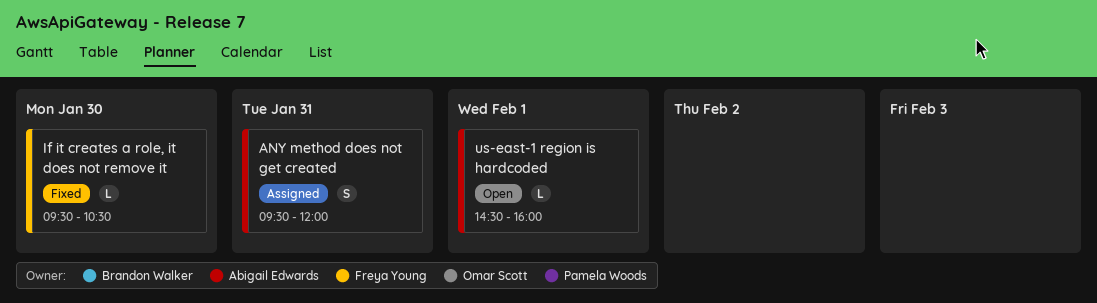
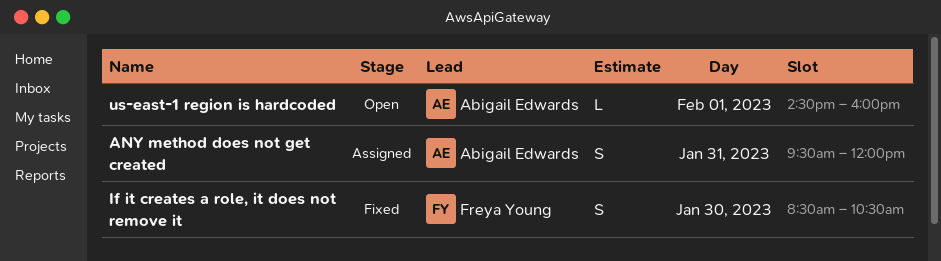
If it creates a role, it does not remove it, estimate: L -> S
If it creates a role, it does not remove it, begins: 09:30 -> 08:30

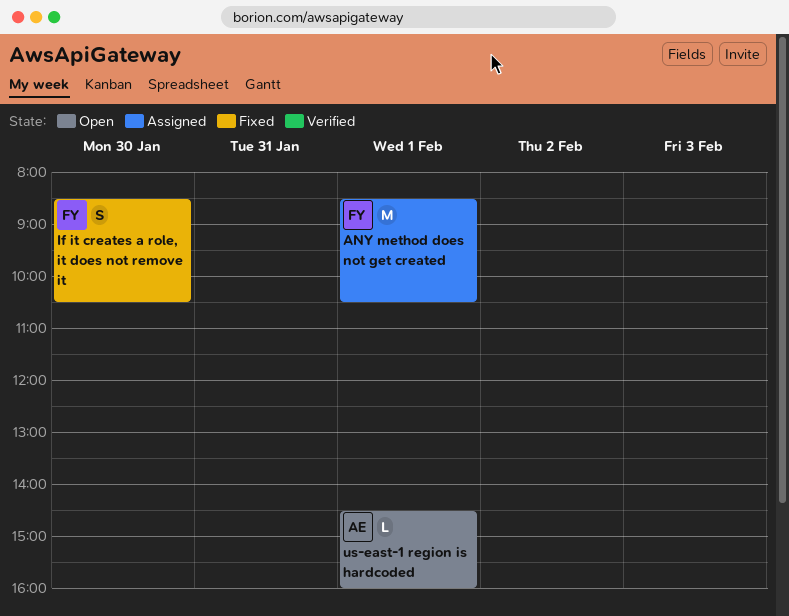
ANY method does not get created, owner: Abigail Edwards -> Freya Young
ANY method does not get created, estimate: S -> M
ANY method does not get created, day: Jan 31 -> Feb 1
ANY method does not get created, begins: 09:30 -> 08:30
ANY method does not get created, ends: 12:00 -> 10:30

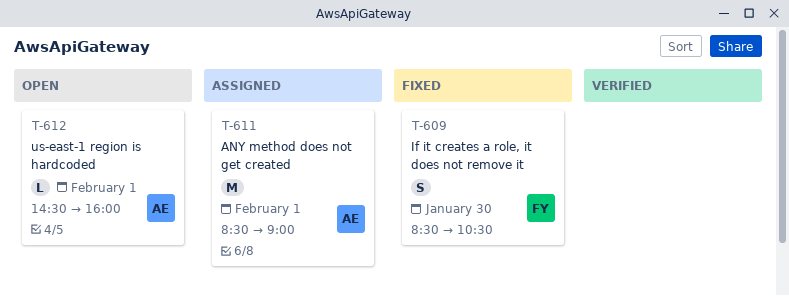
ANY method does not get created, owner: FY -> AE
ANY method does not get created, ends: 10:30 -> 09:00

